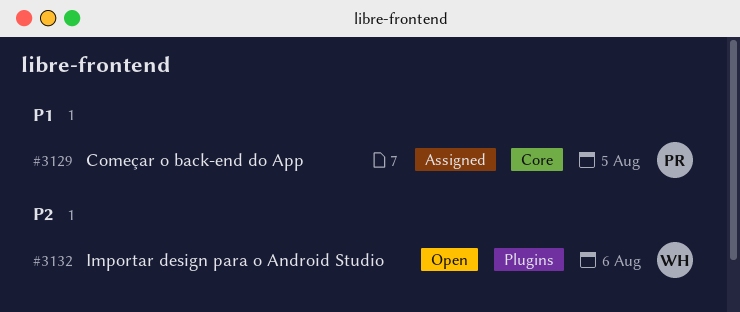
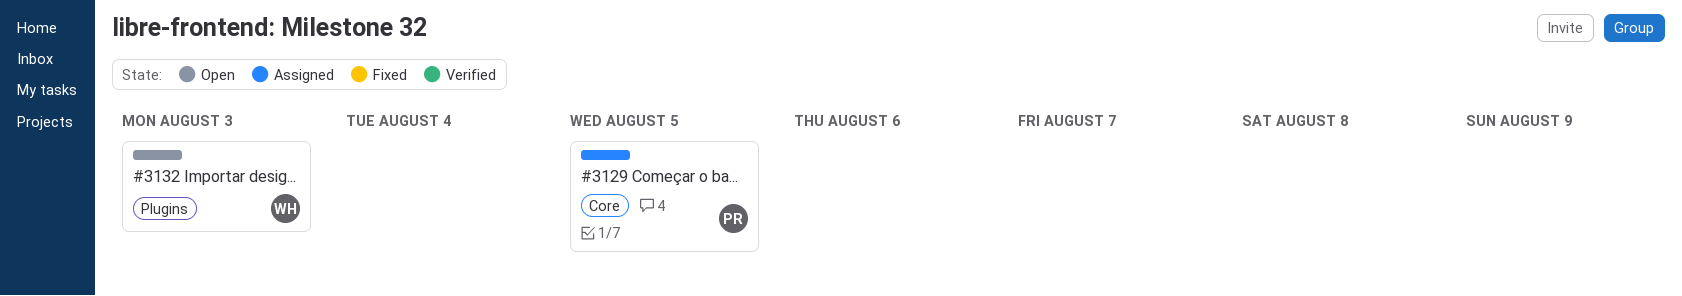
#3132, due: Aug 6 -> Aug 3

